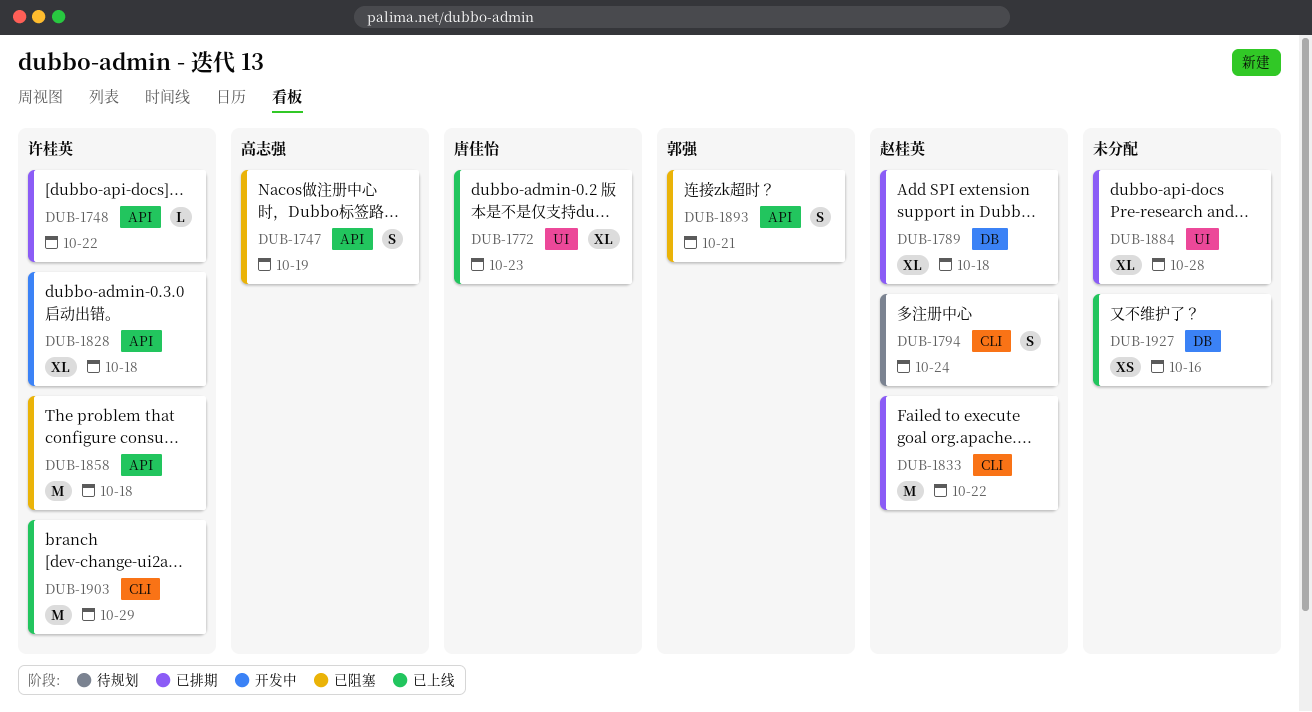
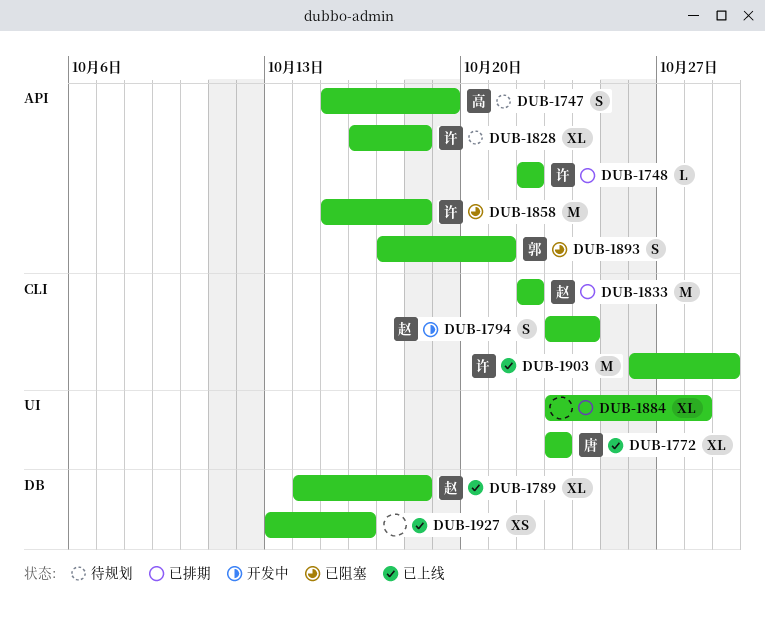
DUB-1747, status: 已阻塞 -> 待规划
DUB-1789, status: 已排期 -> 已上线
DUB-1794, status: 待规划 -> 开发中
DUB-1828, status: 开发中 -> 待规划

